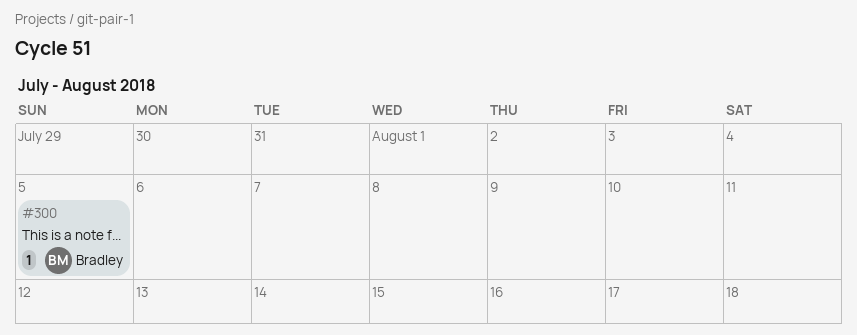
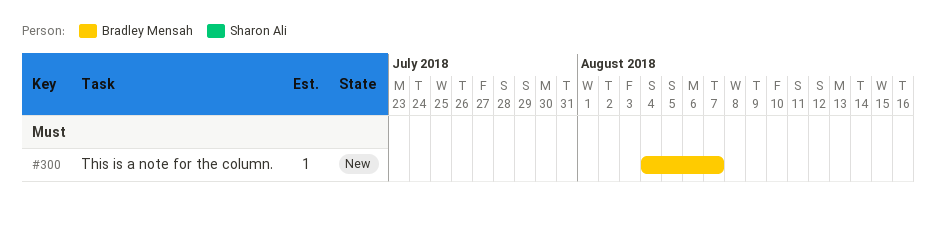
#300, due: Aug 5 -> Aug 7

